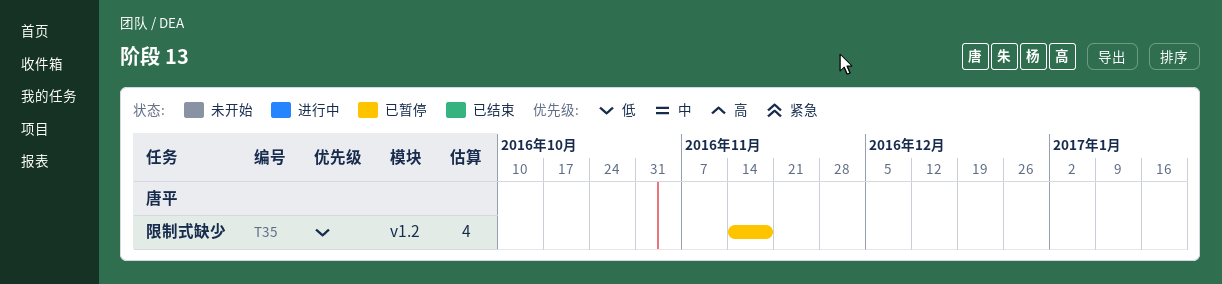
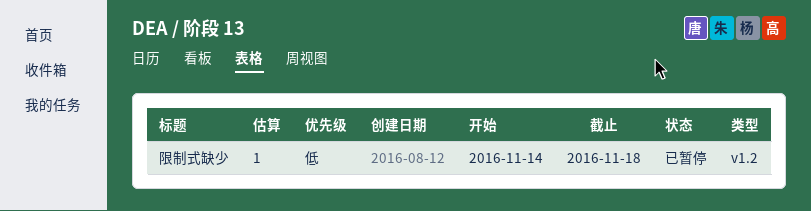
限制式缺少, estimate: 4 -> 1

